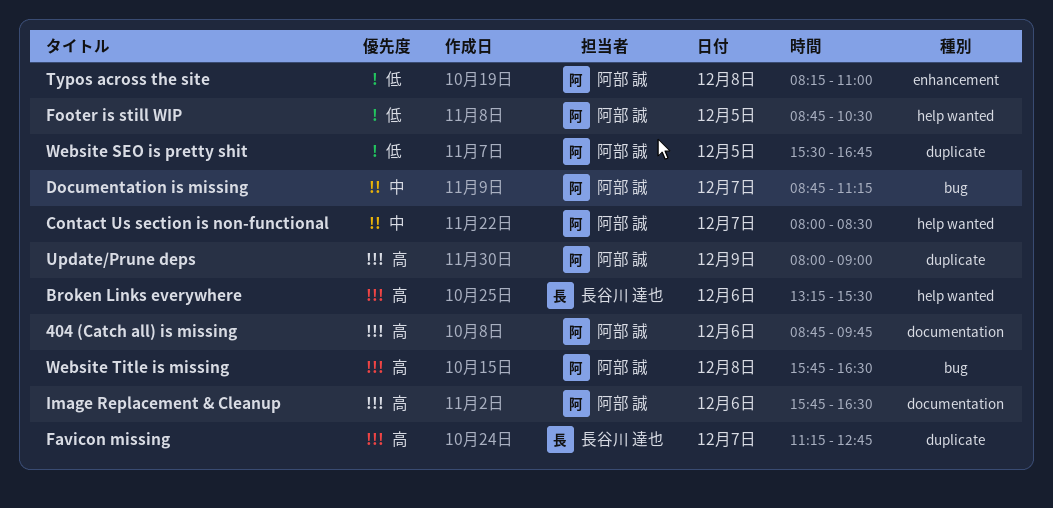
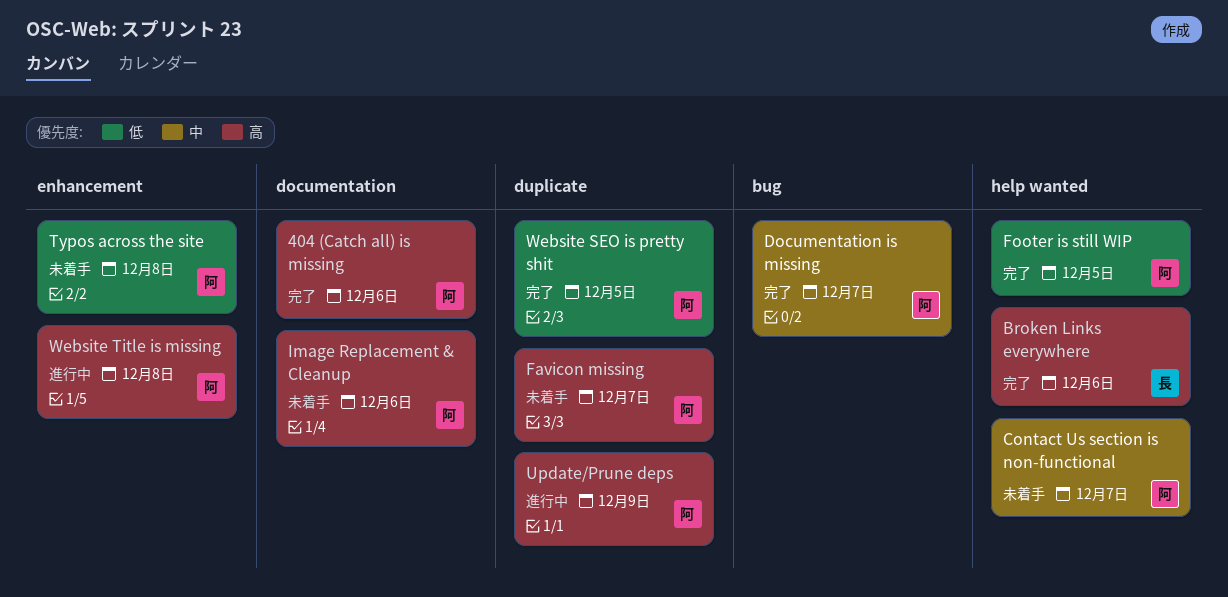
Favicon missing, owner: 長谷川 達也 -> 阿部 誠
Website Title is missing, label: bug -> enhancement

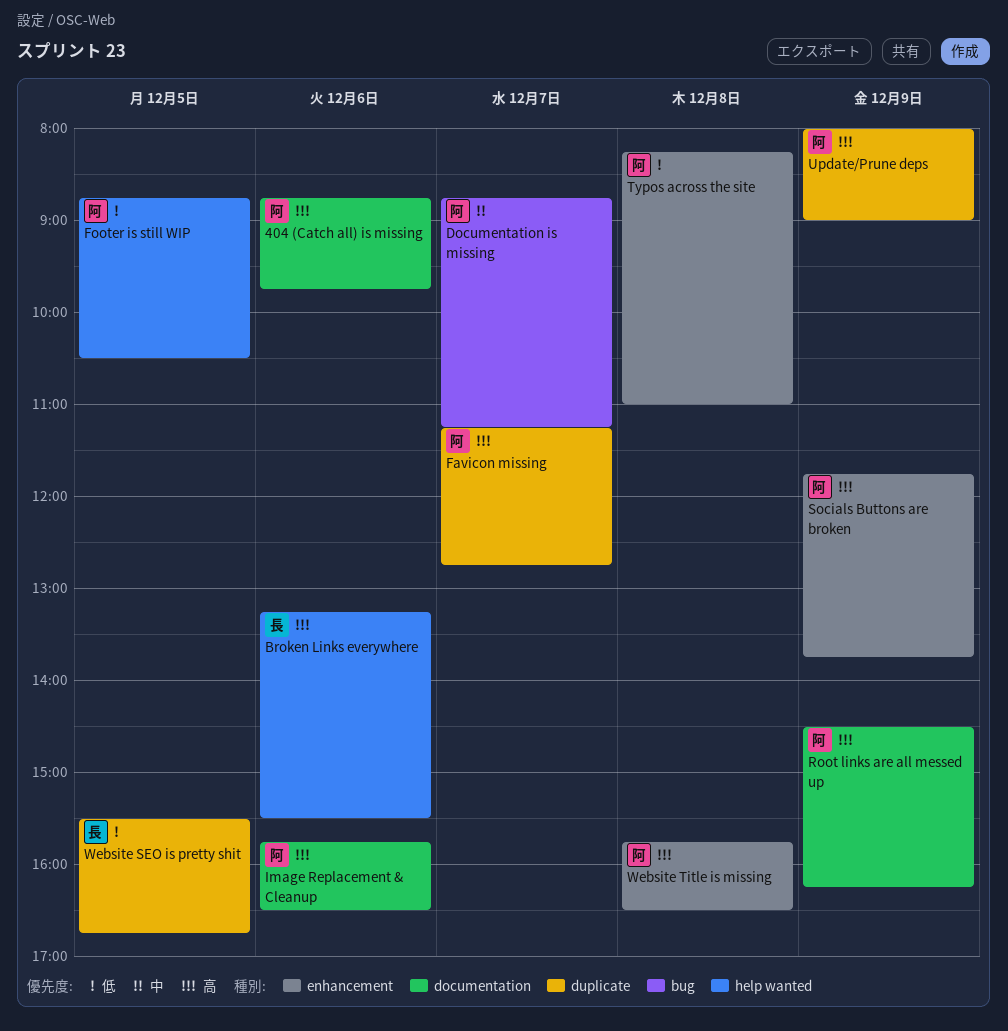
Contact Us section is non-functional: present -> none
Root links are all messed up: none -> present
Socials Buttons are broken: none -> present
Website SEO is pretty shit, owner: 阿 -> 長

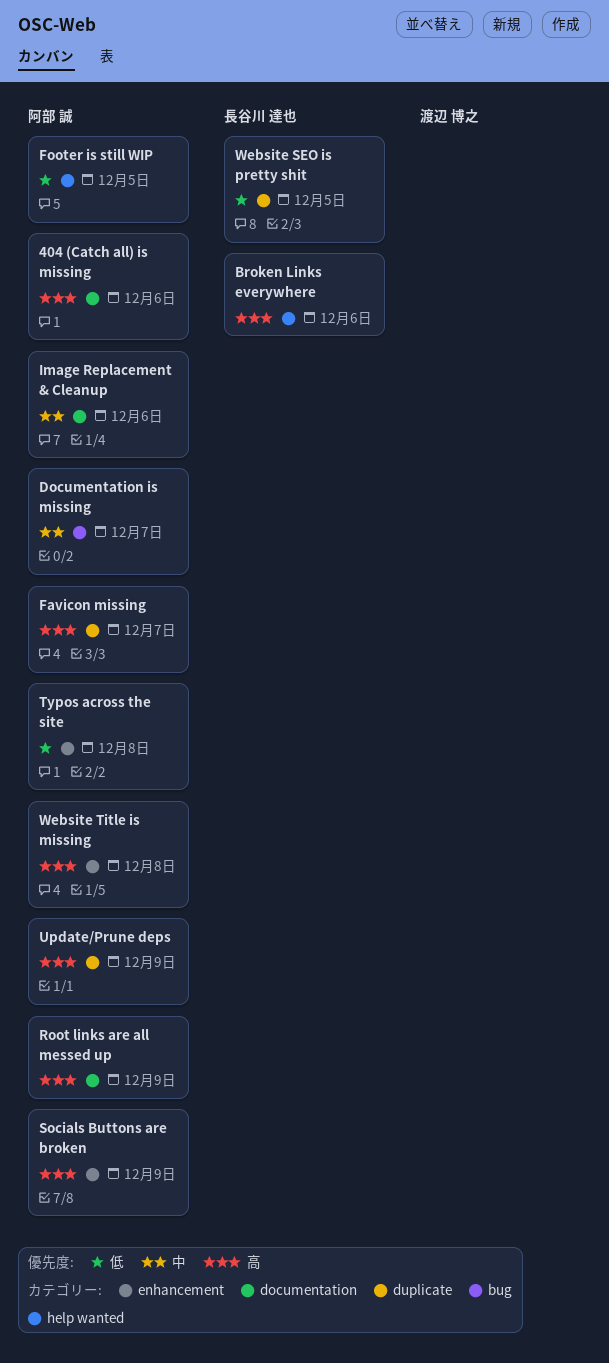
Image Replacement & Cleanup, priority: 高 -> 中

